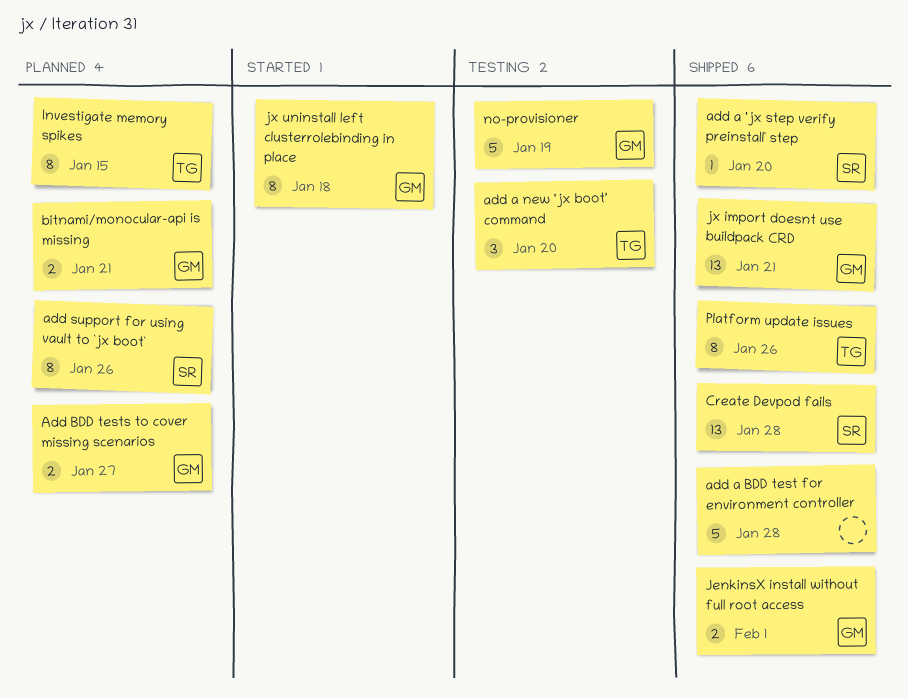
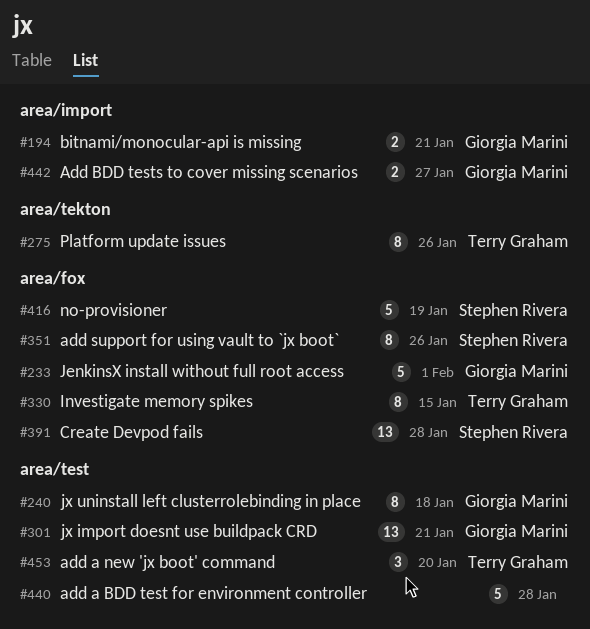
add a 'jx step verify preinstall` step: present -> none
JenkinsX install without full root access, estimate: 2 -> 5
no-provisioner, owner: Giorgia Marini -> Stephen Rivera

